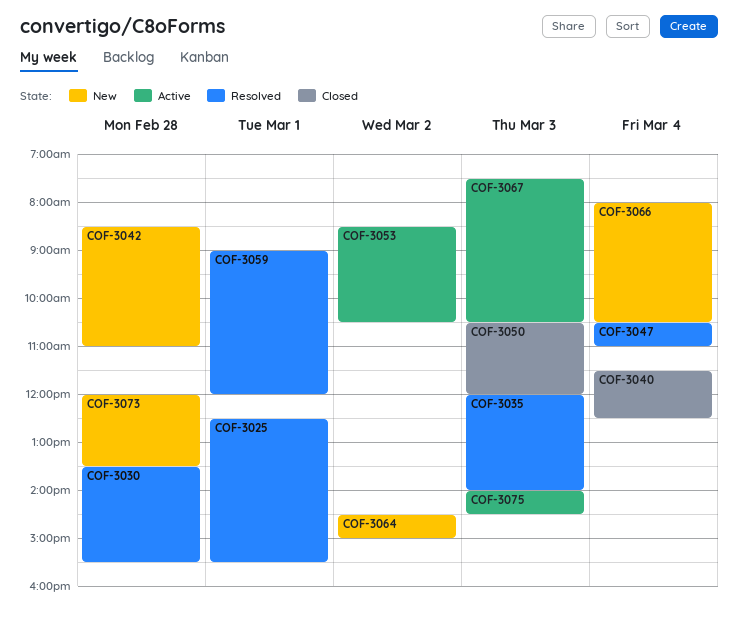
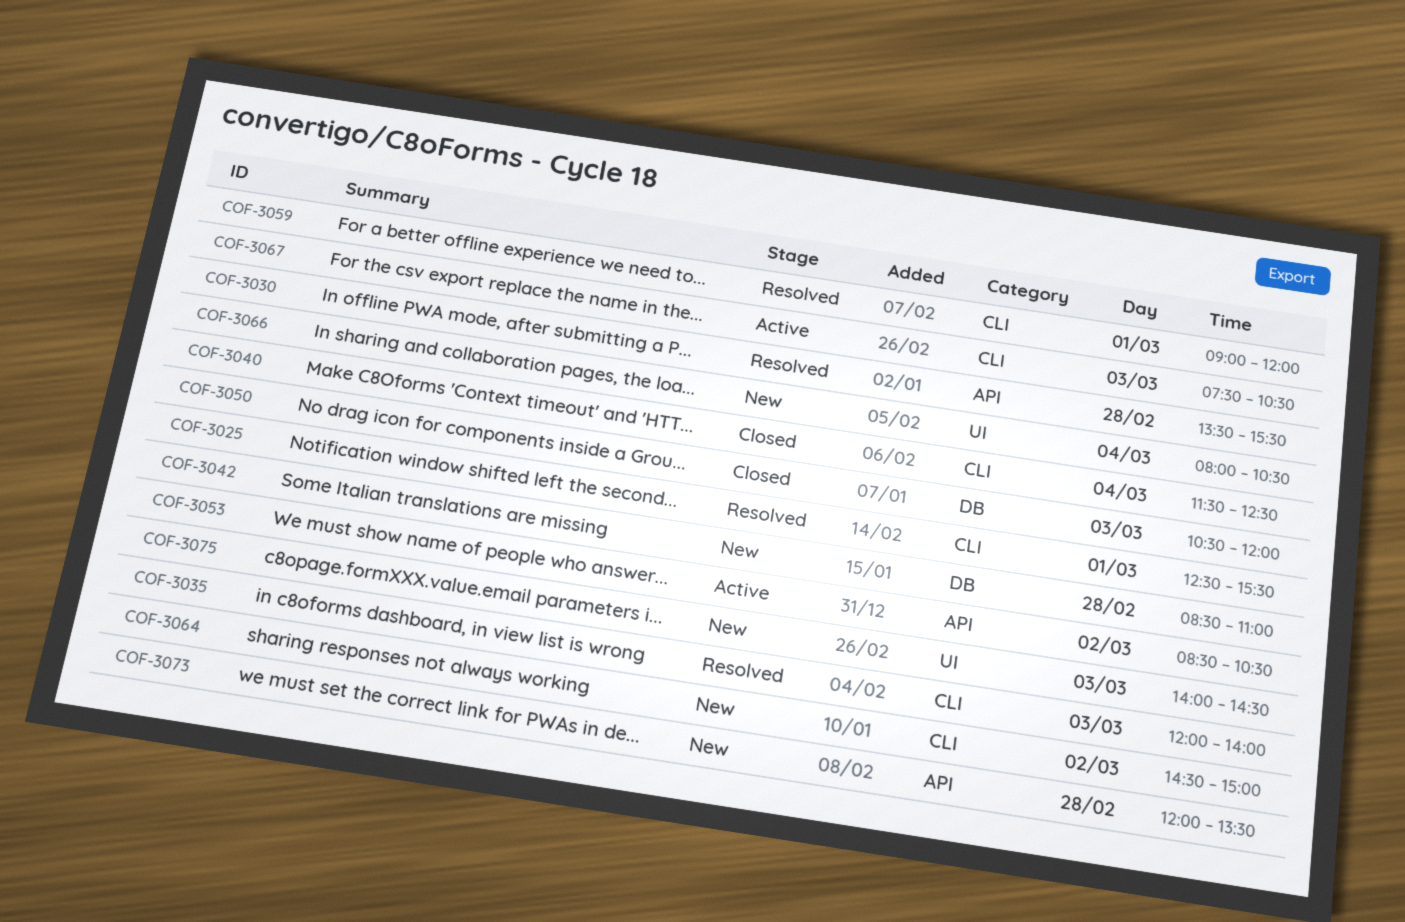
COF-3047: present -> none
COF-3075, status: Active -> New

